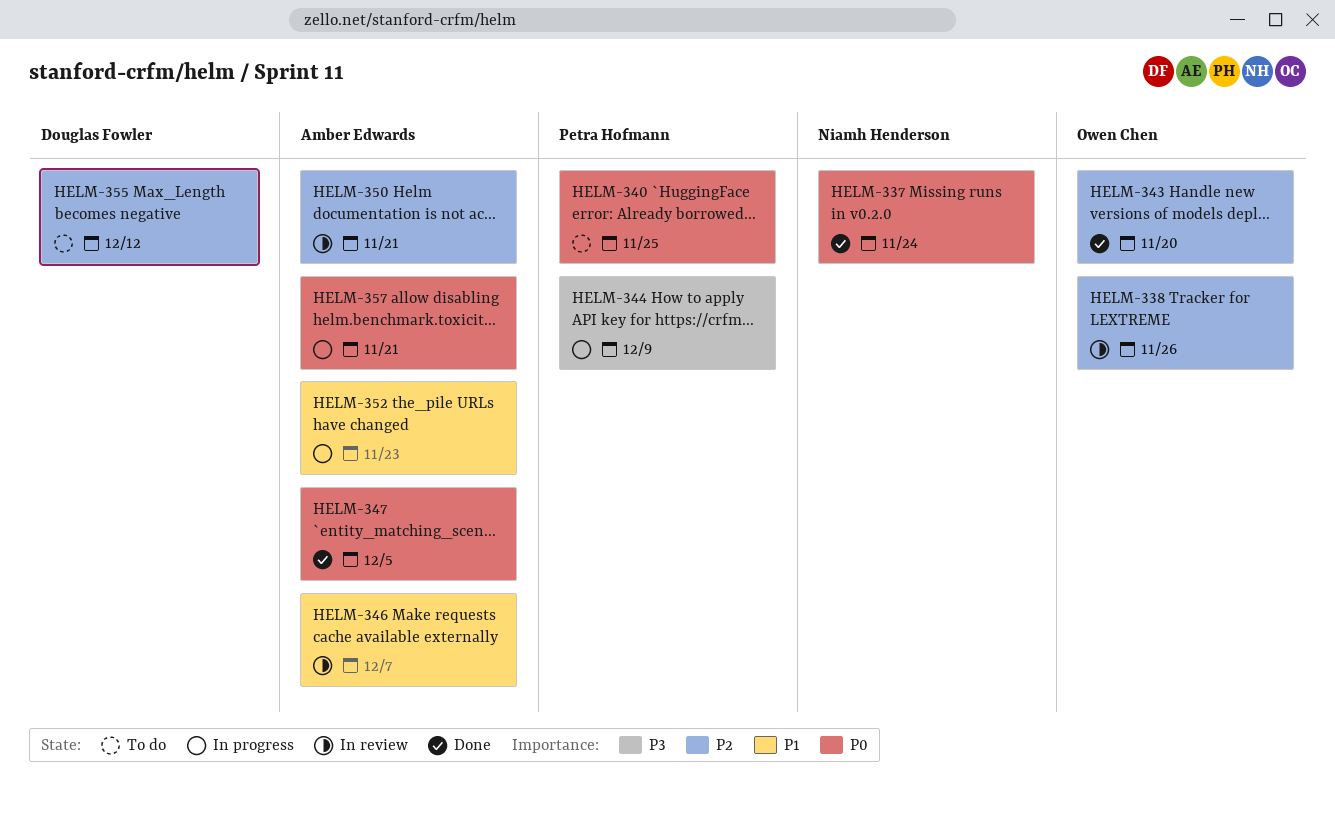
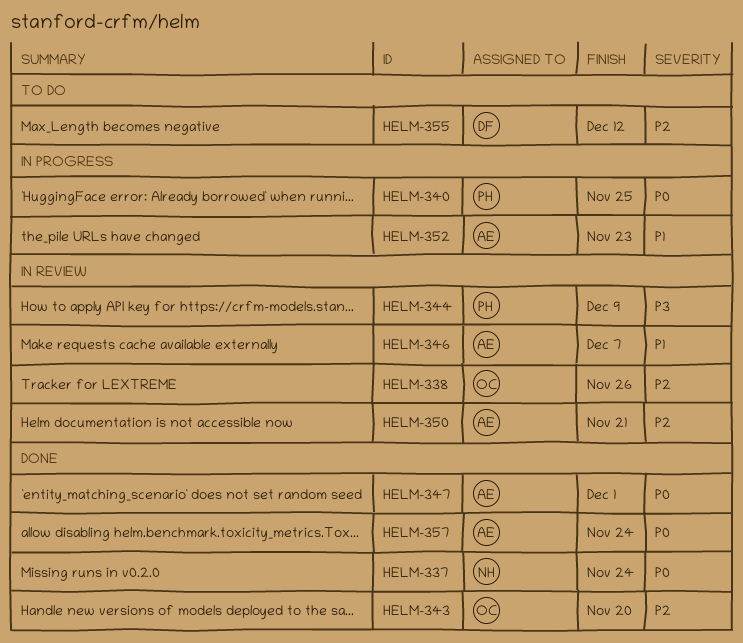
HELM-340, status: To do -> In progress
HELM-344, status: In progress -> In review
HELM-347, due: Dec 5 -> Dec 1
HELM-357, status: In progress -> Done
HELM-357, due: Nov 21 -> Nov 24

